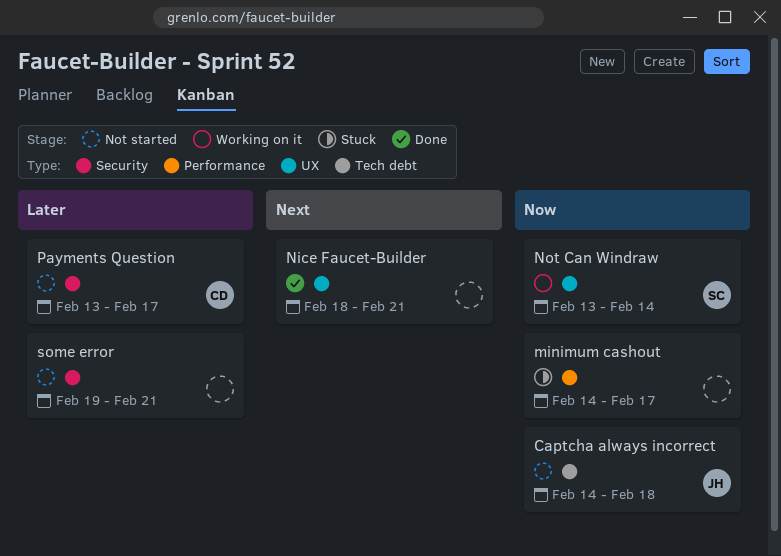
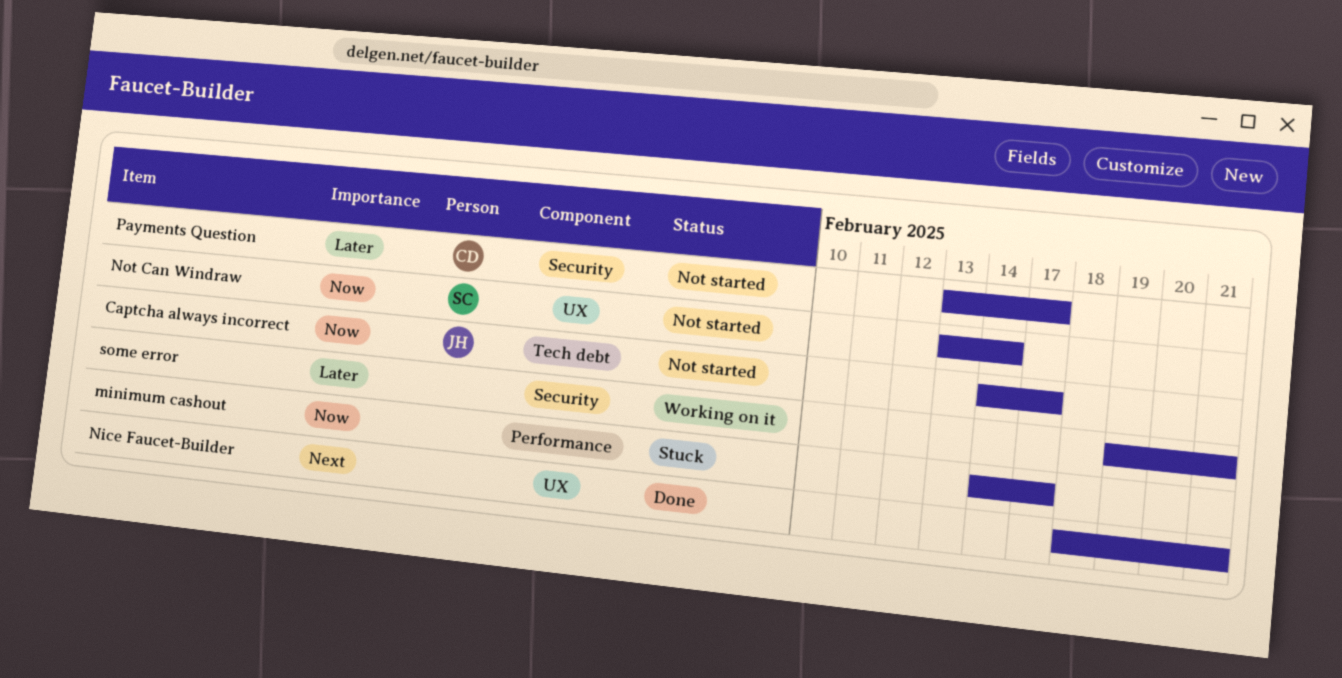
Captcha always incorrect, due: Feb 18 -> Feb 17
Not Can Windraw, status: Working on it -> Not started
some error, status: Not started -> Working on it

